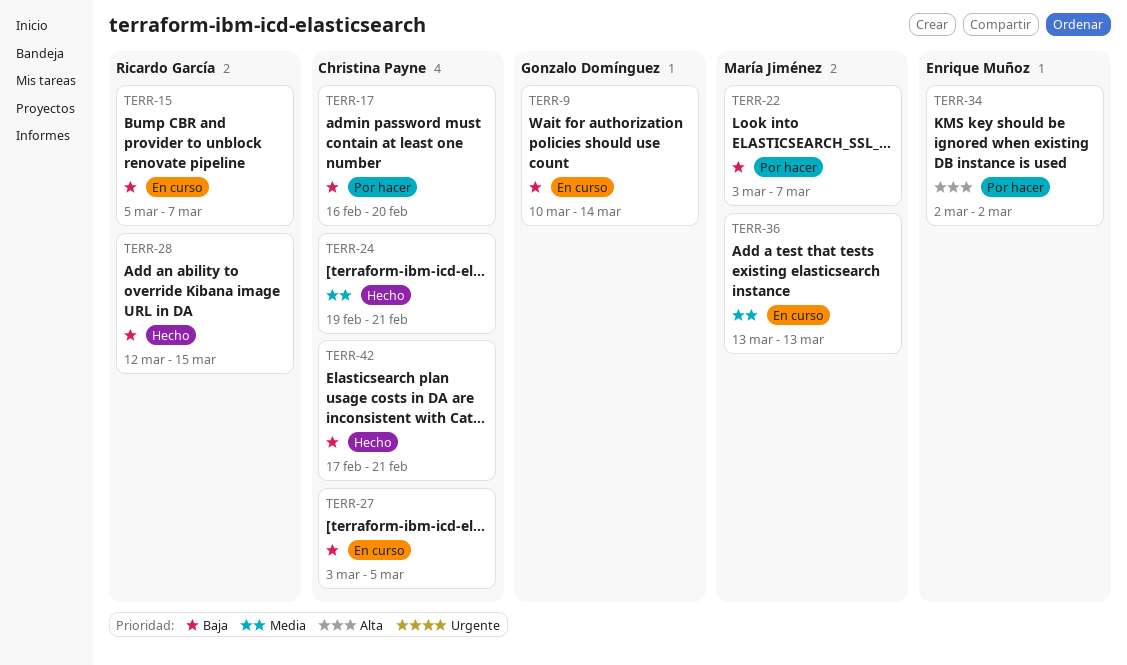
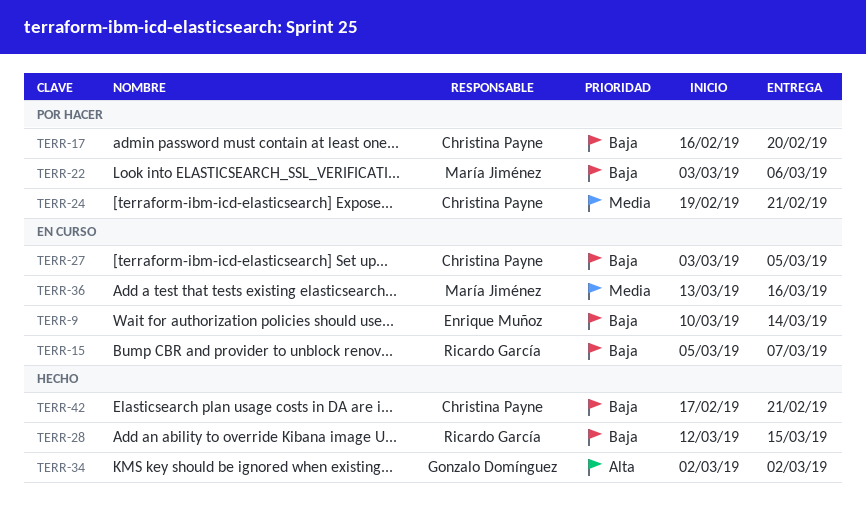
TERR-9, owner: Gonzalo Domínguez -> Enrique Muñoz
TERR-22, due: Mar 7 -> Mar 6
TERR-24, status: Hecho -> Por hacer
TERR-34, status: Por hacer -> Hecho
TERR-34, owner: Enrique Muñoz -> Gonzalo Domínguez
TERR-36, due: Mar 13 -> Mar 16

